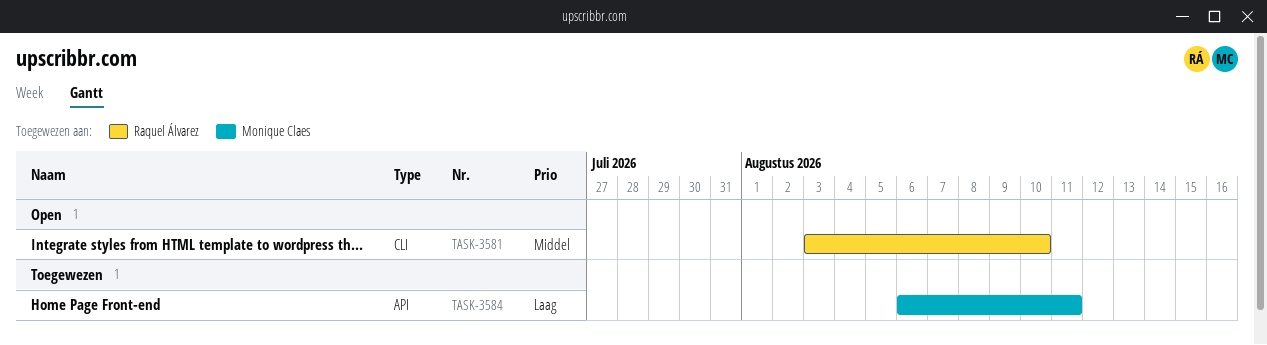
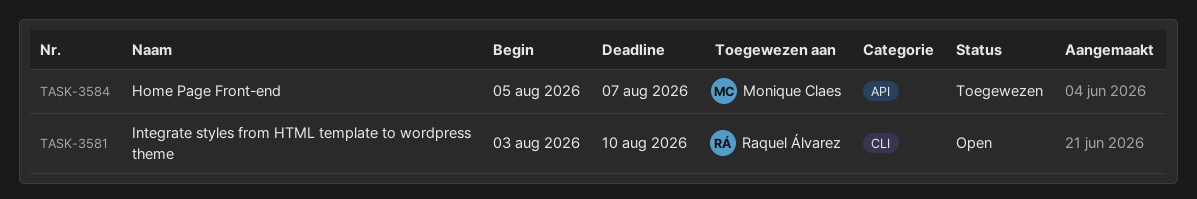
TASK-3584, start: Aug 6 -> Aug 5
TASK-3584, due: Aug 11 -> Aug 7

